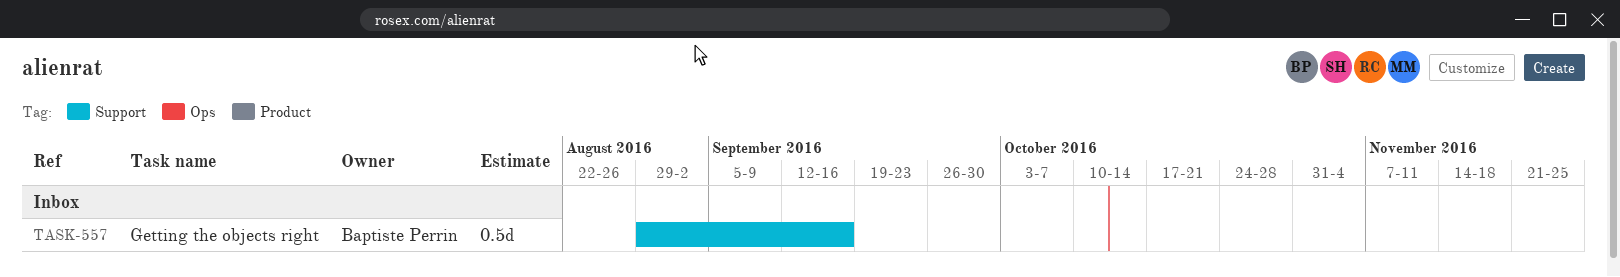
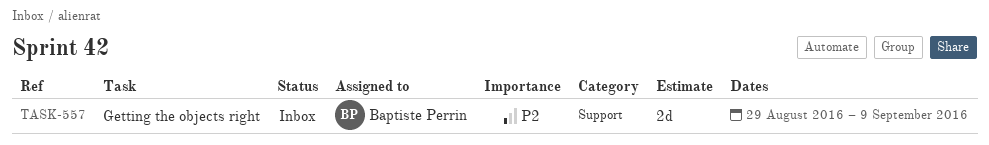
TASK-557, estimate: 0.5d -> 2d
TASK-557, due: Sep 16 -> Sep 9

